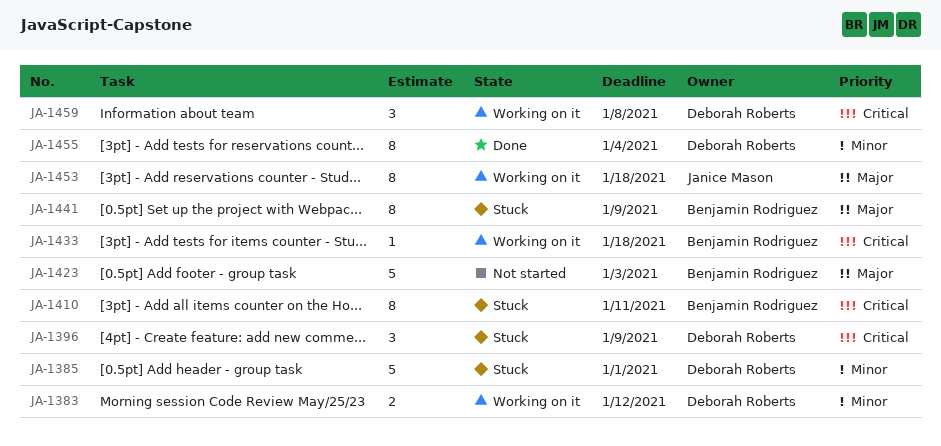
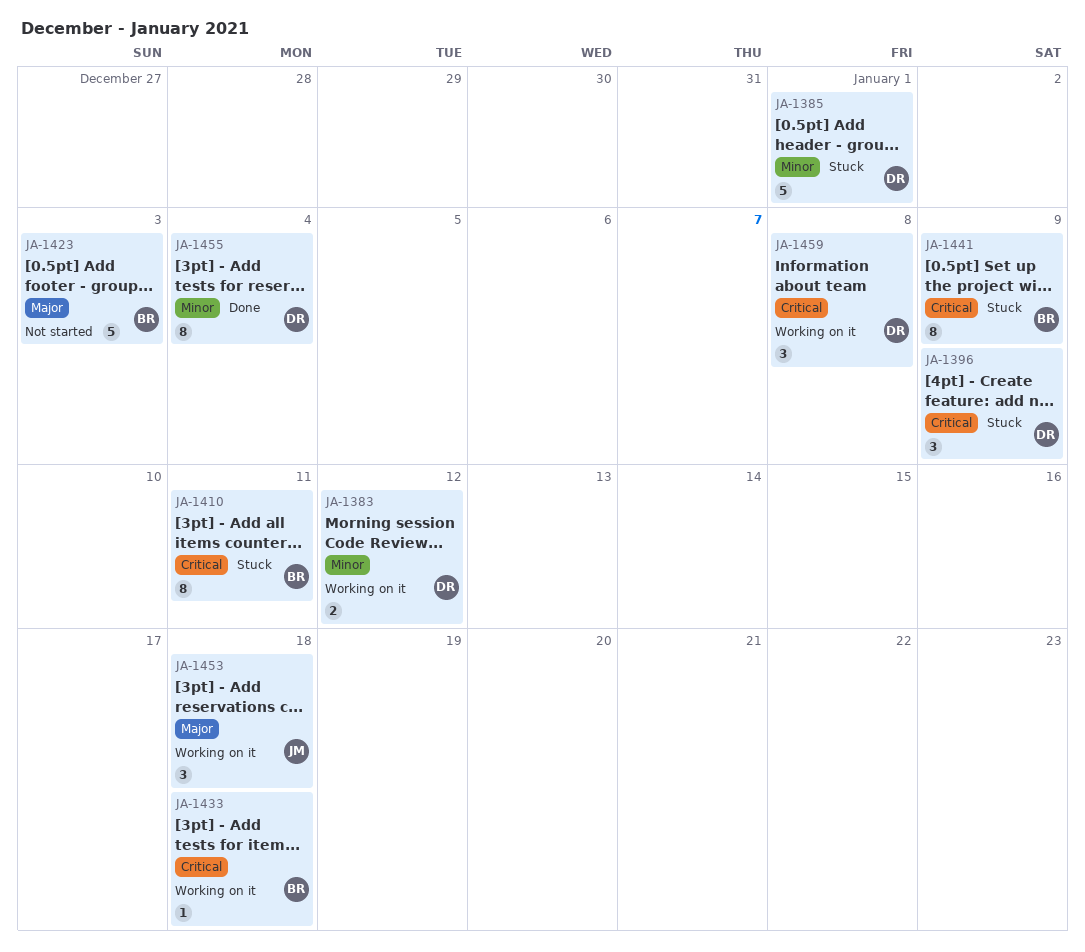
JA-1441, priority: Major -> Critical
JA-1453, estimate: 8 -> 3

